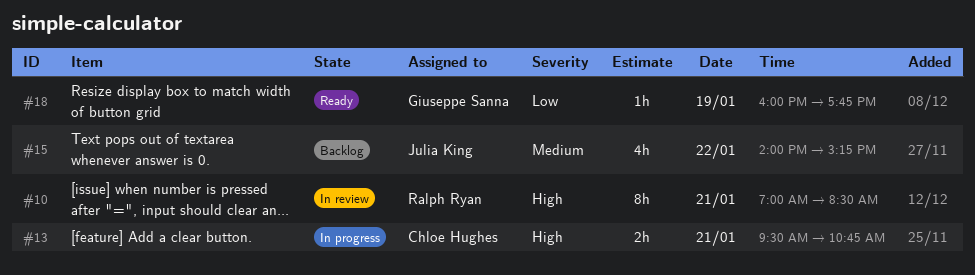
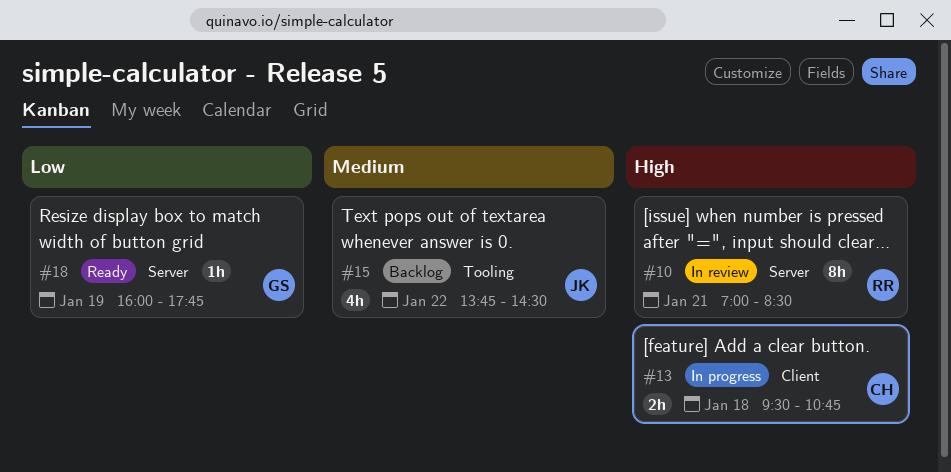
#13, day: Jan 21 -> Jan 18
#15, begins: 14:00 -> 13:45
#15, ends: 15:15 -> 14:30

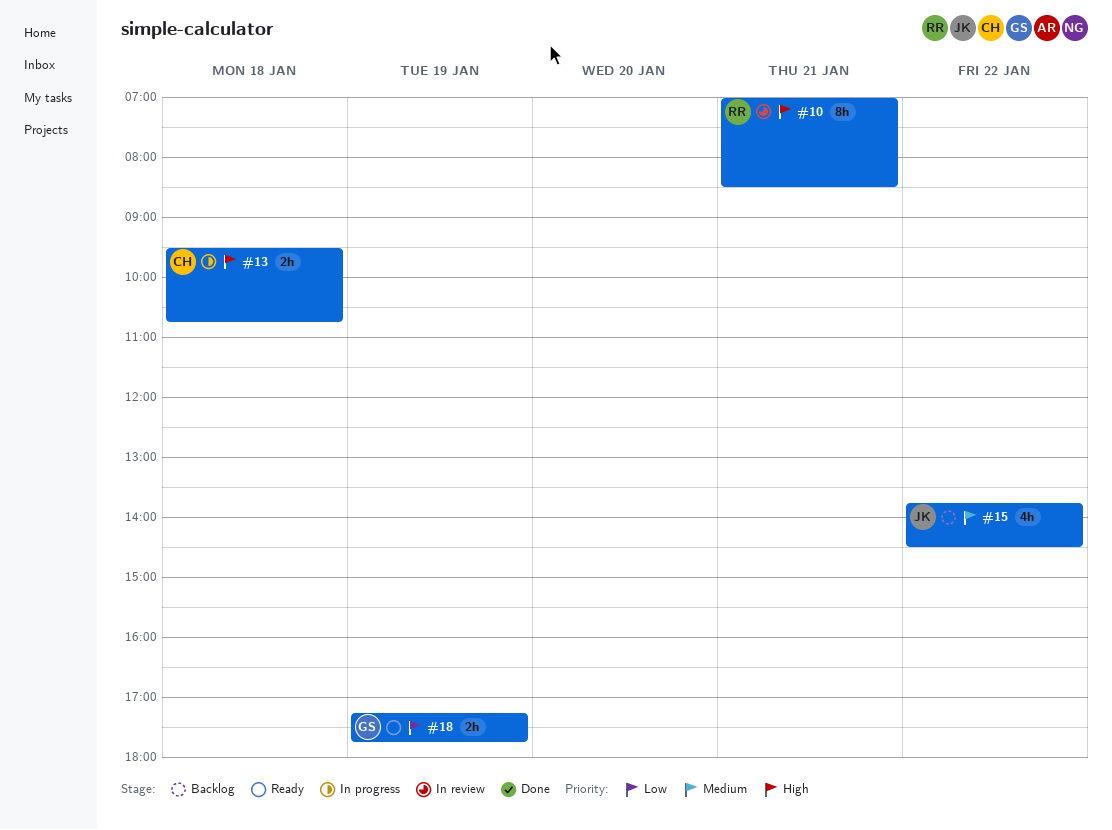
#18, estimate: 1h -> 2h
#18, begins: 16:00 -> 17:15

